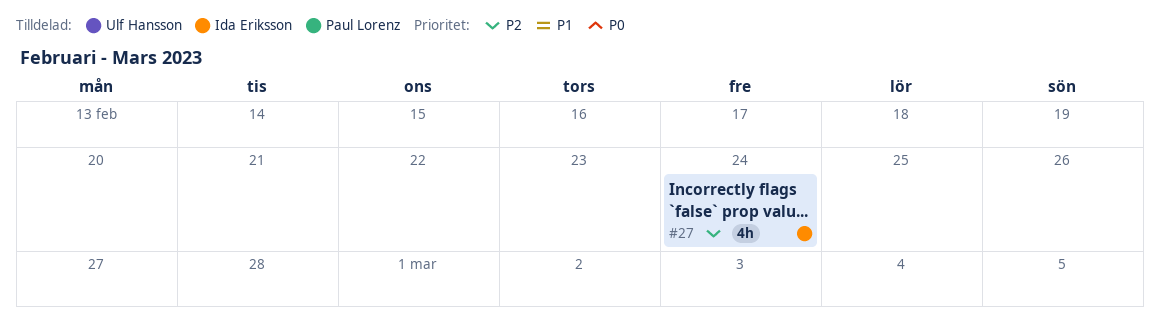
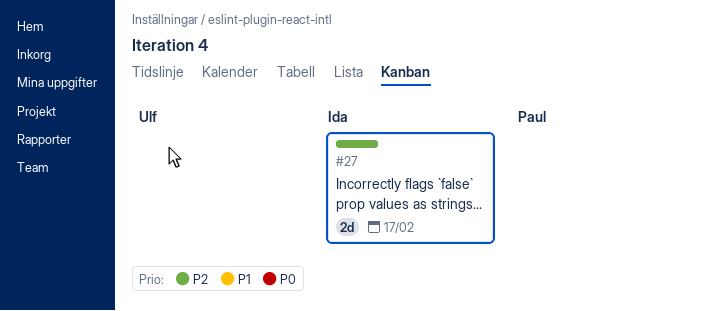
#27, estimate: 4h -> 2d
#27, due: Feb 24 -> Feb 17

